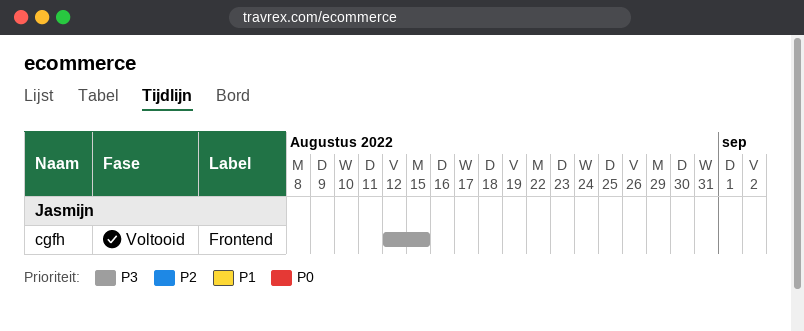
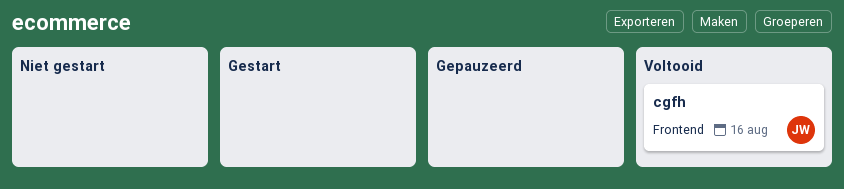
cgfh, due: Aug 15 -> Aug 16

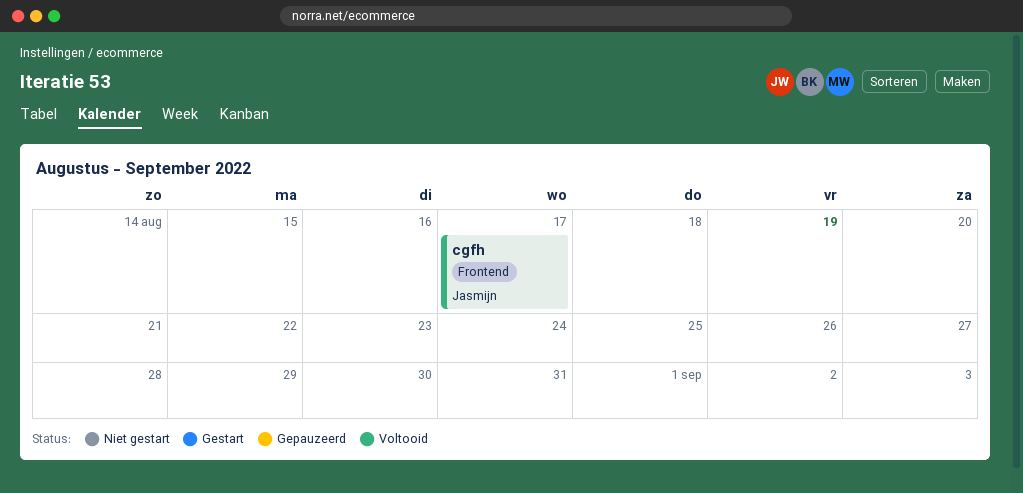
cgfh, due: Aug 16 -> Aug 17

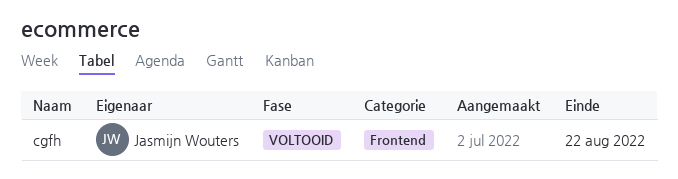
cgfh, due: Aug 17 -> Aug 22

